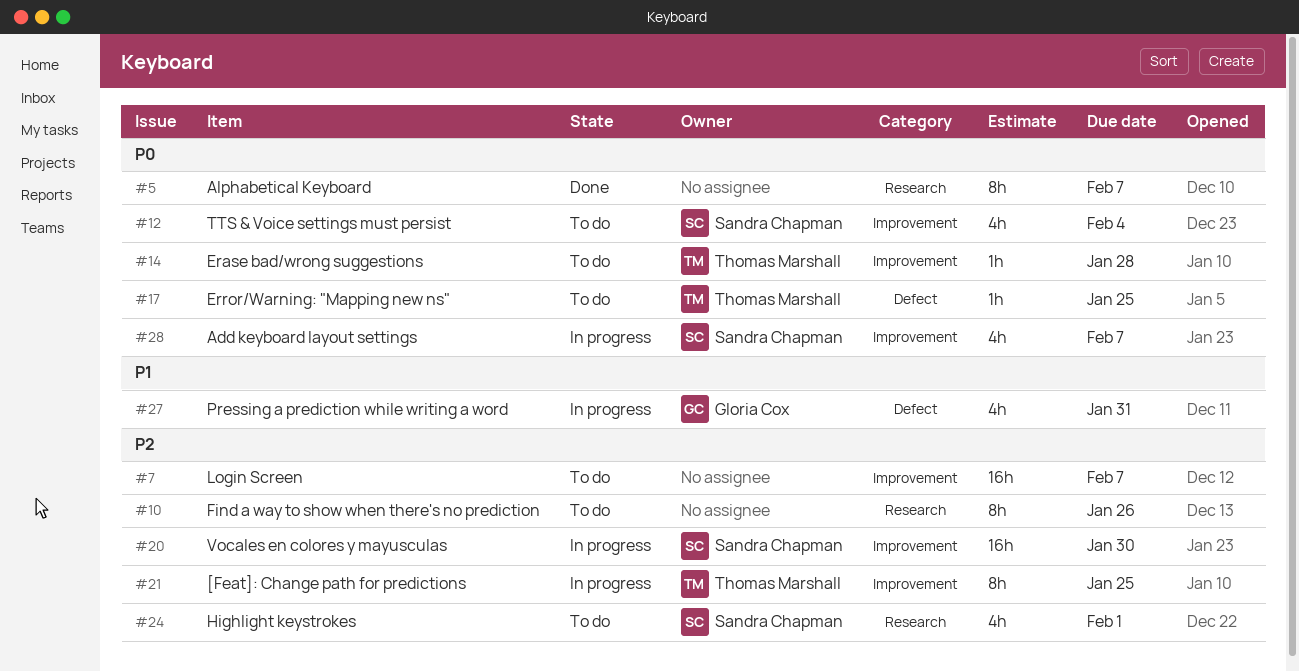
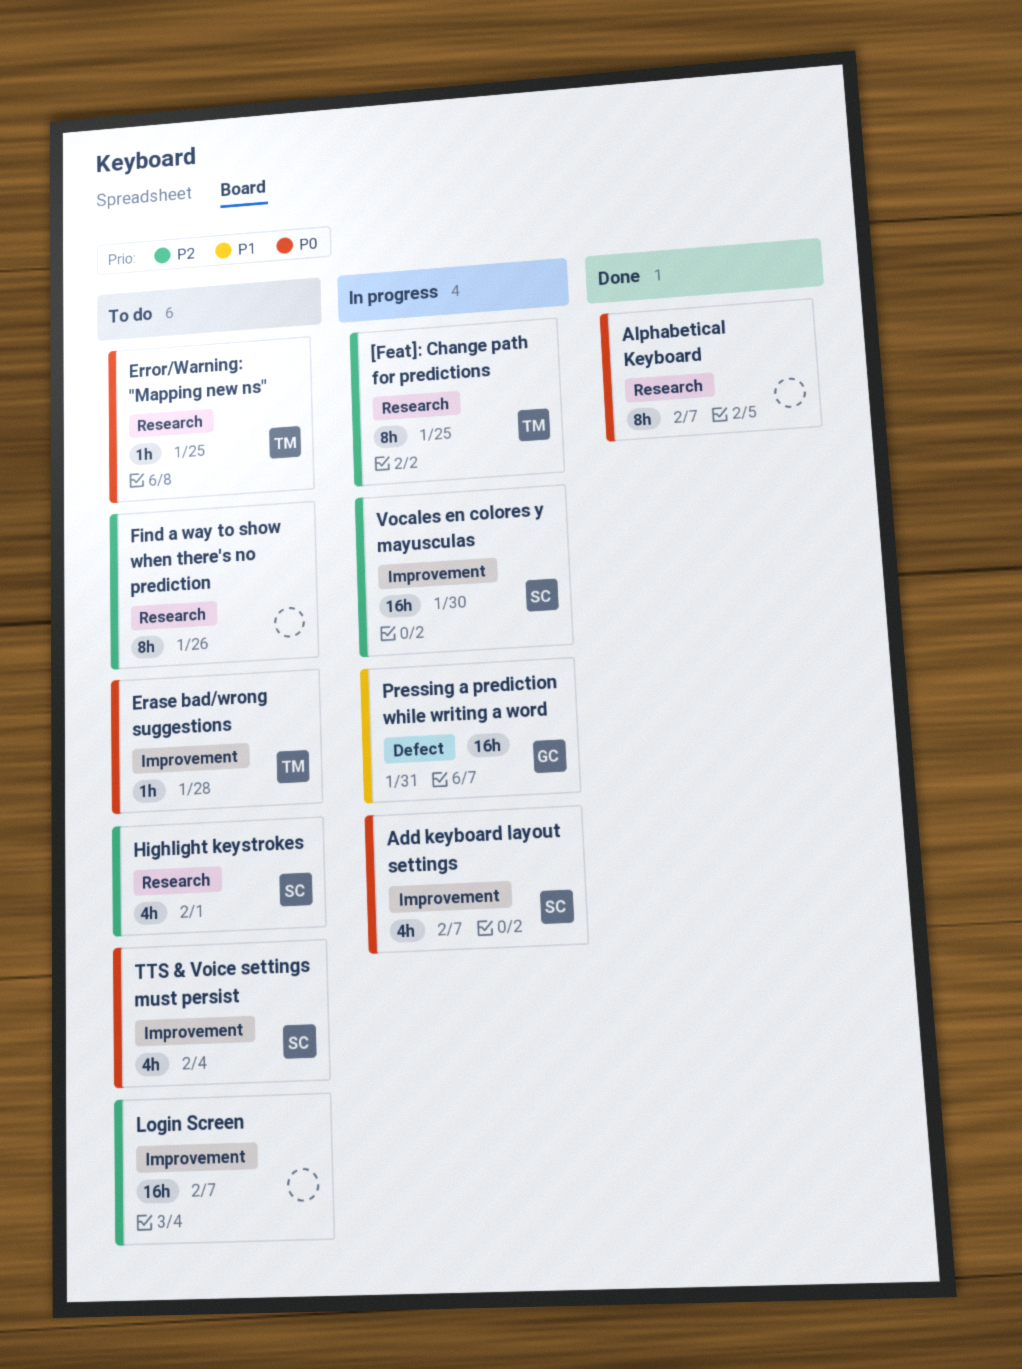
[Feat]: Change path for predictions, label: Improvement -> Research
Error/Warning: "Mapping new ns", label: Defect -> Research
Pressing a prediction while writing a word, estimate: 4h -> 16h

